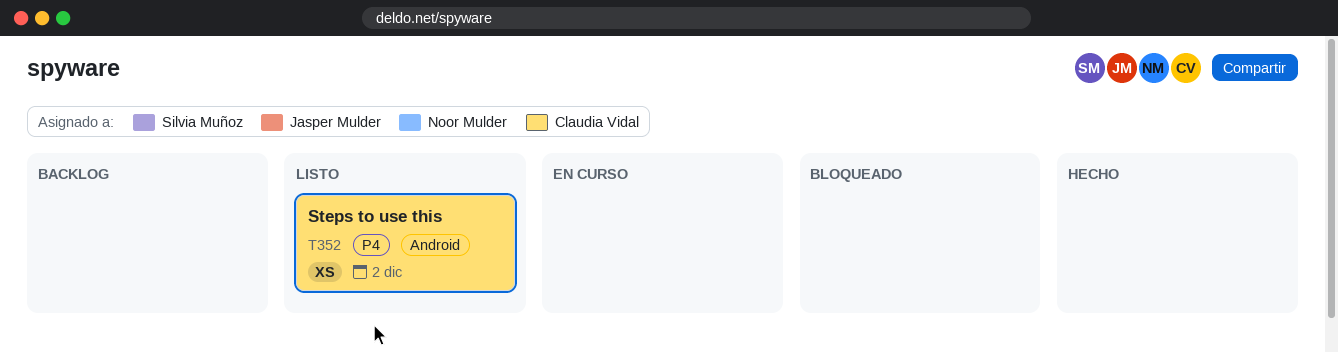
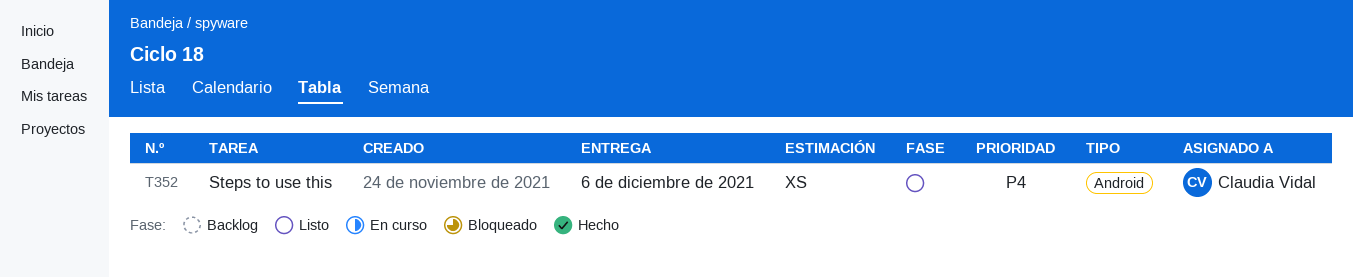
T352, due: Dec 2 -> Dec 6

